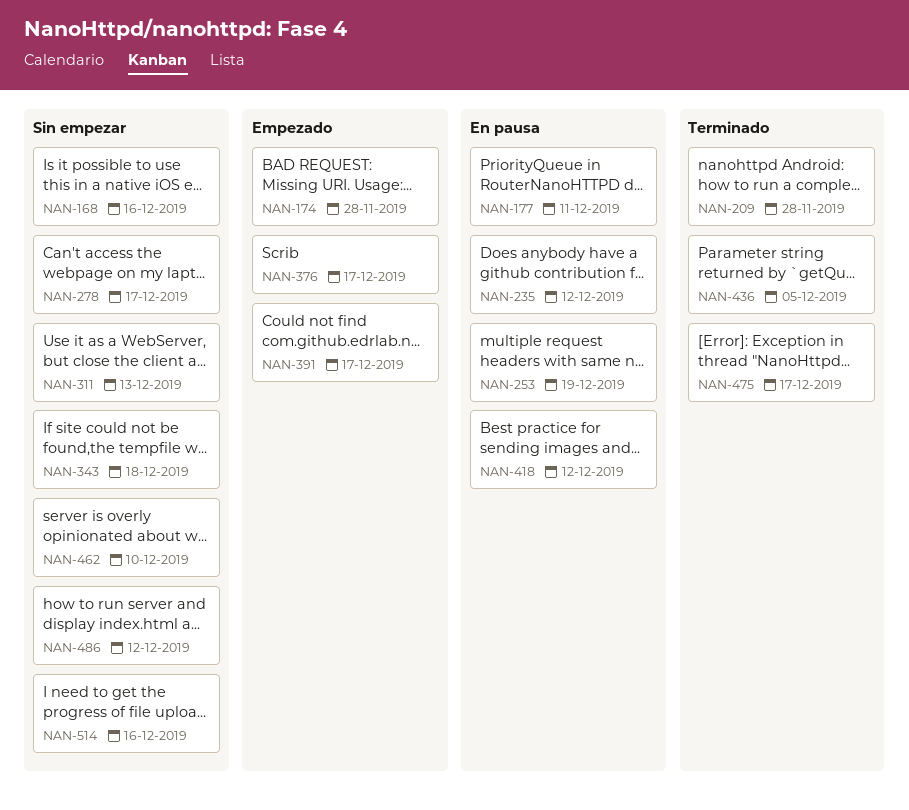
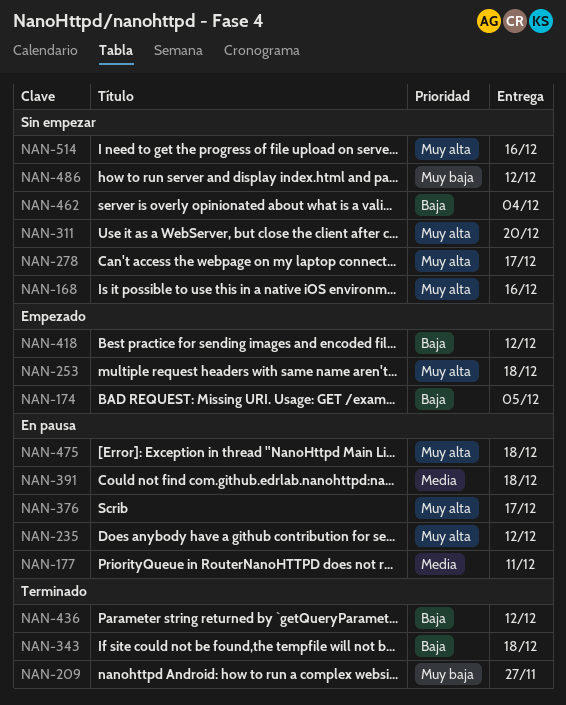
NAN-174, due: Nov 28 -> Dec 5
NAN-209, due: Nov 28 -> Nov 27
NAN-253, status: En pausa -> Empezado
NAN-253, due: Dec 19 -> Dec 18
NAN-311, due: Dec 13 -> Dec 20
NAN-343, status: Sin empezar -> Terminado
NAN-376, status: Empezado -> En pausa
NAN-391, status: Empezado -> En pausa
NAN-391, due: Dec 17 -> Dec 18
NAN-418, status: En pausa -> Empezado
NAN-436, due: Dec 5 -> Dec 12
NAN-462, due: Dec 10 -> Dec 4
NAN-475, status: Terminado -> En pausa
NAN-475, due: Dec 17 -> Dec 18

